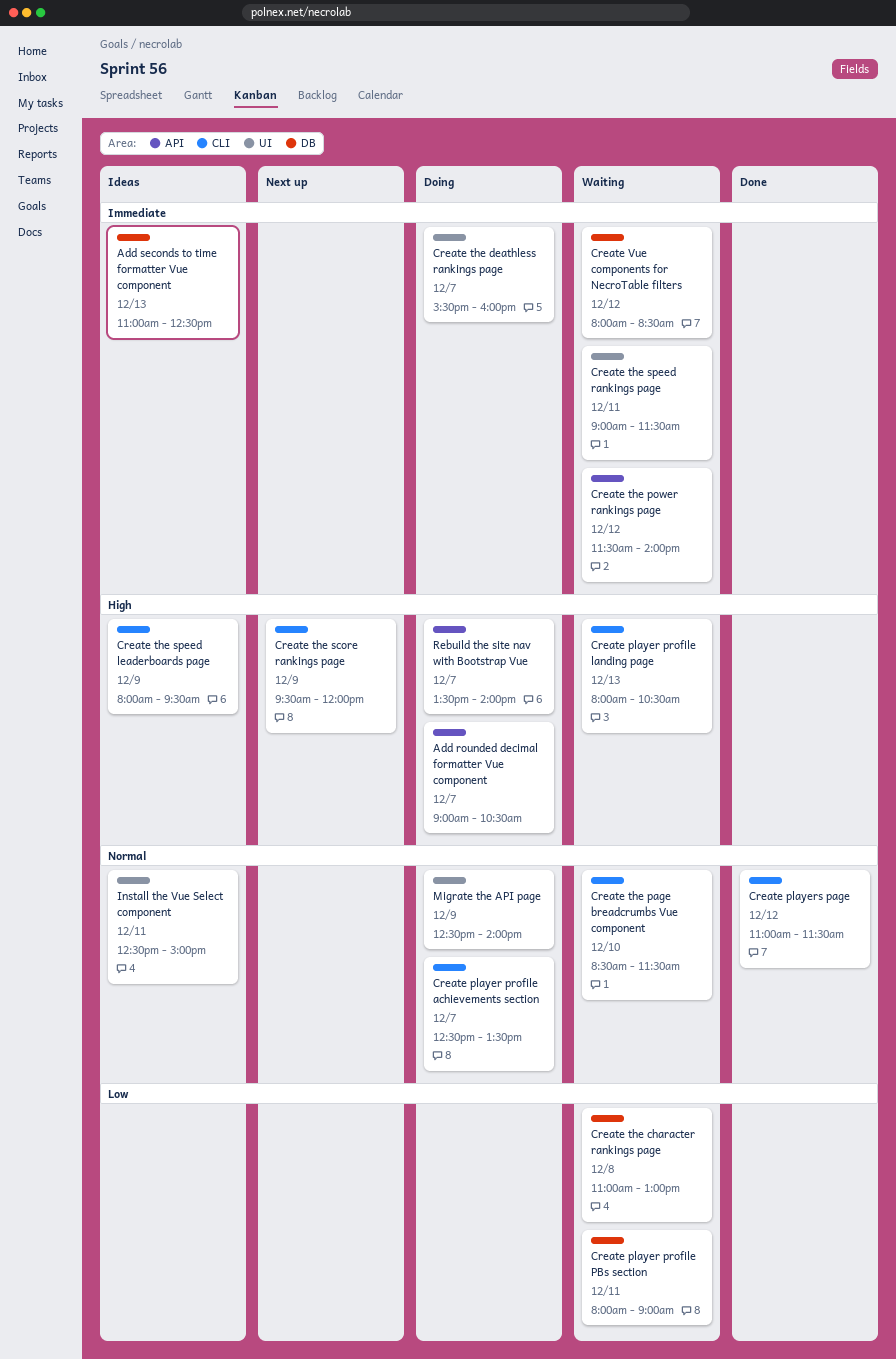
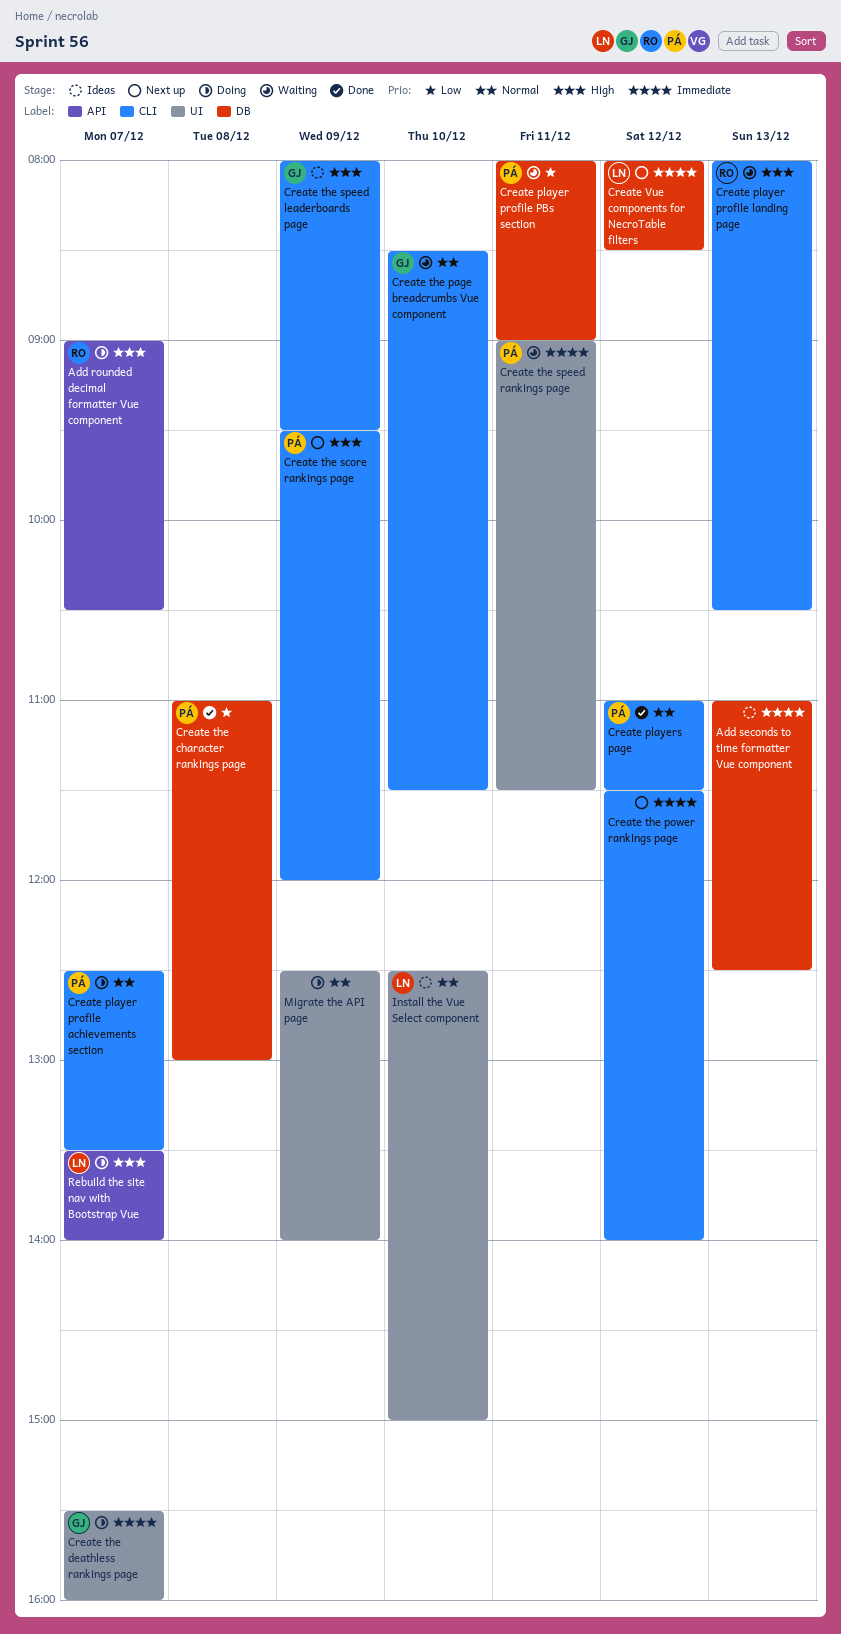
Create the character rankings page, status: Waiting -> Done
Create the power rankings page, status: Waiting -> Next up
Create the power rankings page, label: API -> CLI
Create Vue components for NecroTable filters, status: Waiting -> Next up
Install the Vue Select component, day: Dec 11 -> Dec 10

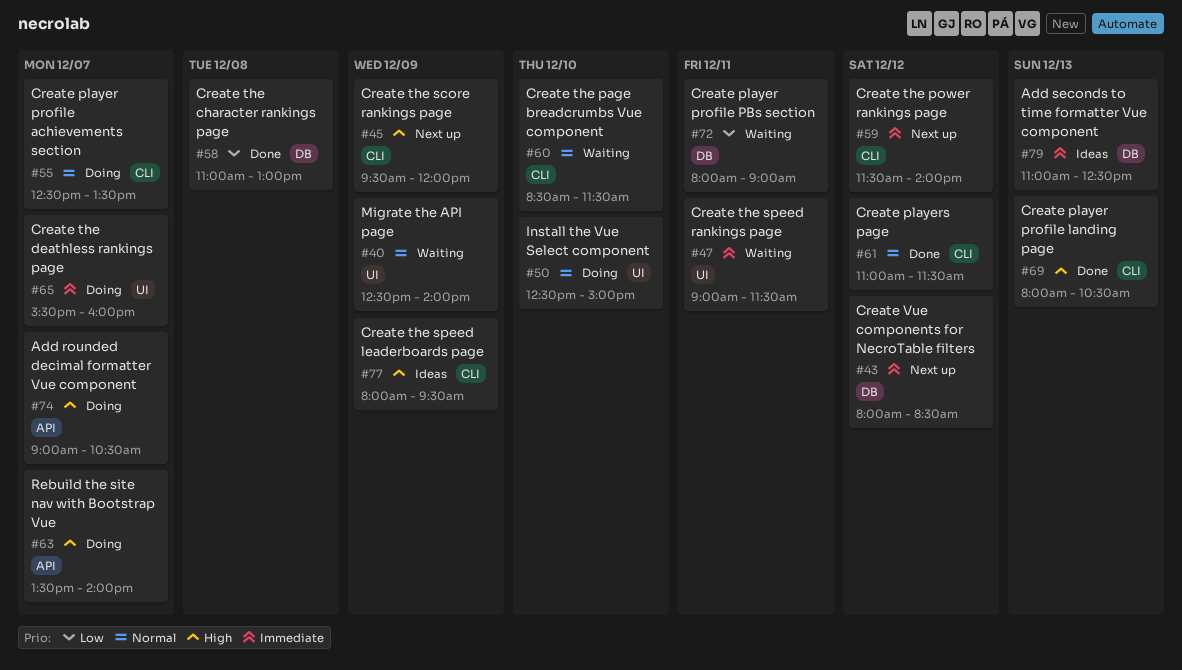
Create player profile landing page, status: Waiting -> Done
Install the Vue Select component, status: Ideas -> Doing
Migrate the API page, status: Doing -> Waiting

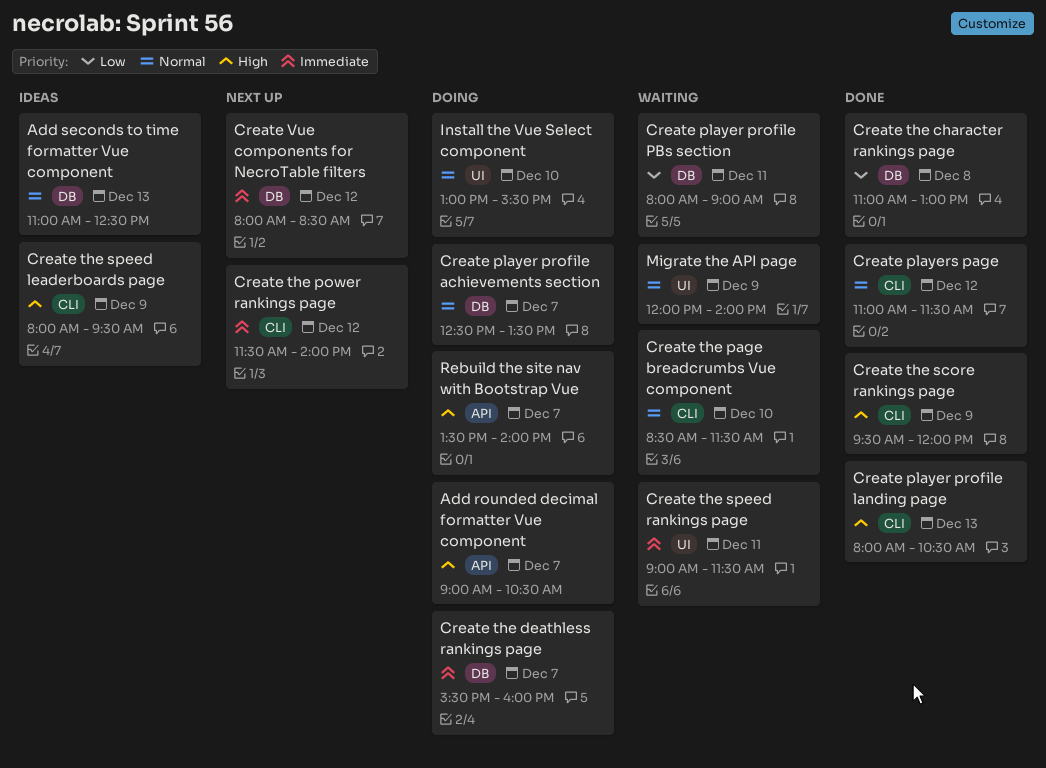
Add seconds to time formatter Vue component, priority: Immediate -> Normal
Create player profile achievements section, label: CLI -> DB
Create the deathless rankings page, label: UI -> DB
Create the score rankings page, status: Next up -> Done
Install the Vue Select component, begins: 12:30 -> 13:00
Install the Vue Select component, ends: 15:00 -> 15:30
Migrate the API page, begins: 12:30 -> 12:00

